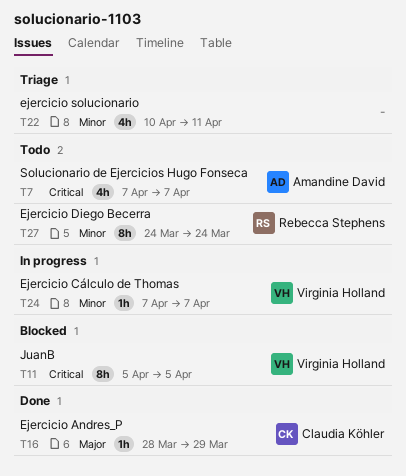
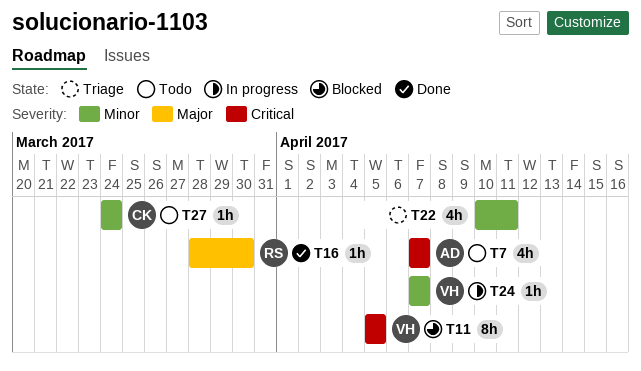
T16, owner: Claudia Köhler -> Rebecca Stephens
T16, due: Mar 29 -> Mar 30
T27, owner: Rebecca Stephens -> Claudia Köhler
T27, estimate: 8h -> 1h

